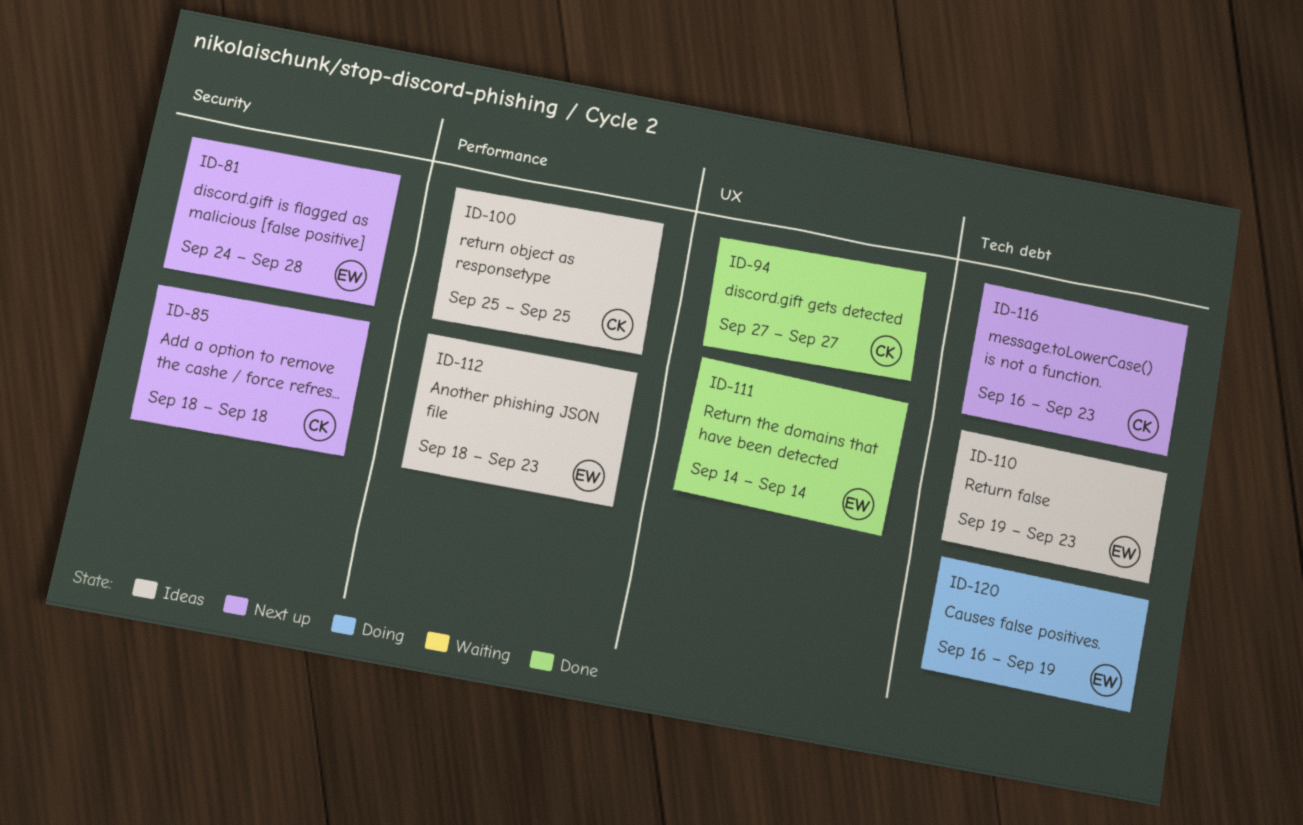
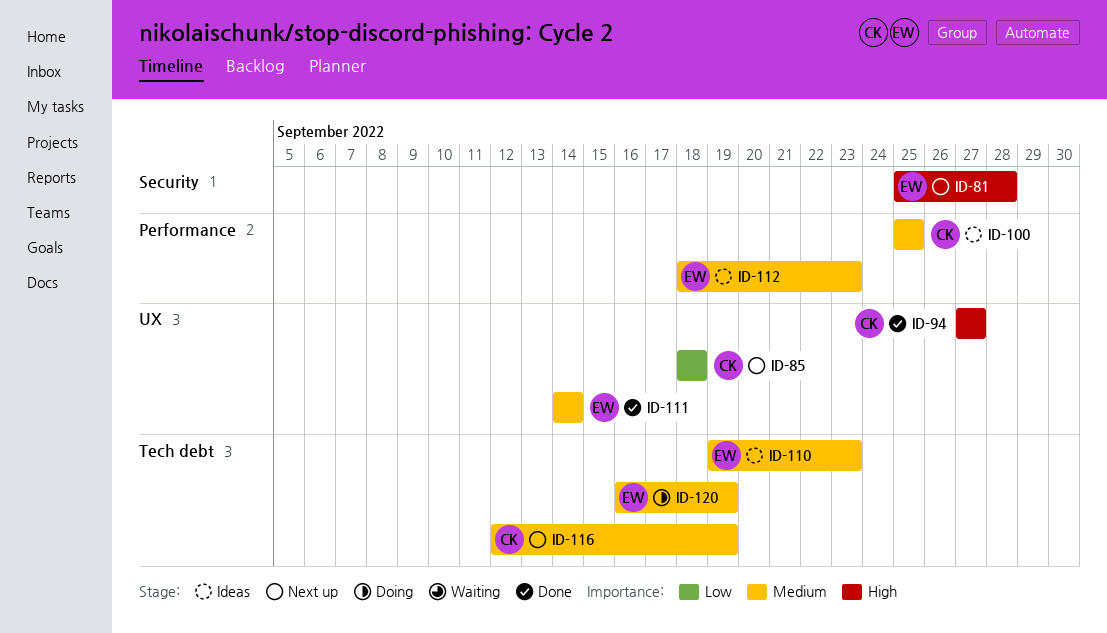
ID-81, start: Sep 24 -> Sep 25
ID-85, label: Security -> UX
ID-116, start: Sep 16 -> Sep 12
ID-116, due: Sep 23 -> Sep 19

